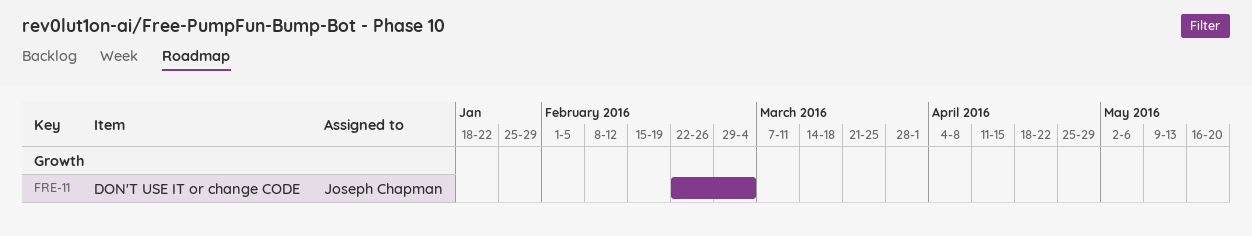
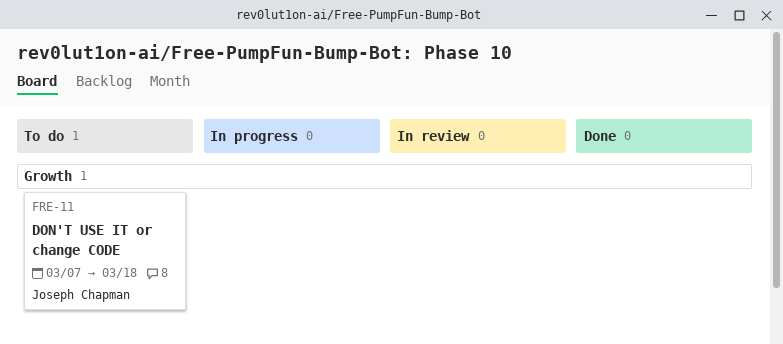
FRE-11, start: Feb 22 -> Mar 7
FRE-11, due: Mar 4 -> Mar 18

